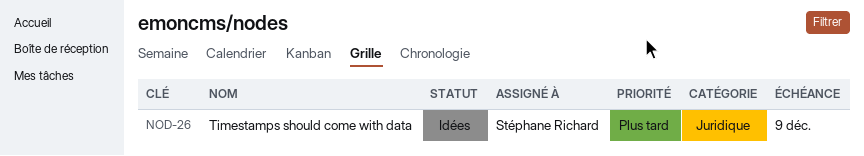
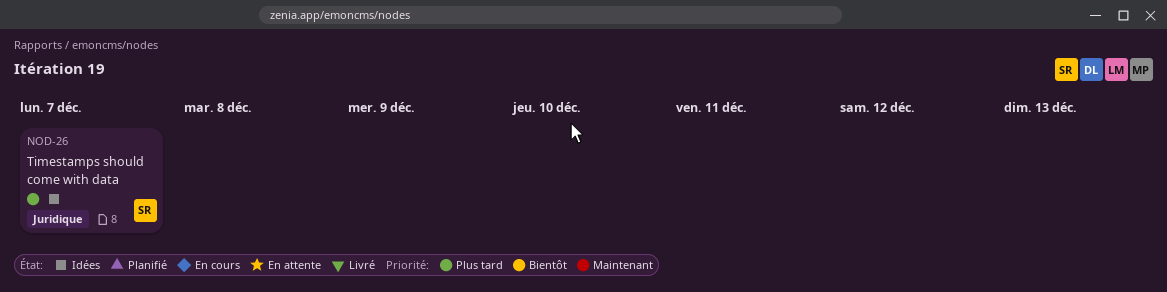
NOD-26, due: Dec 9 -> Dec 7

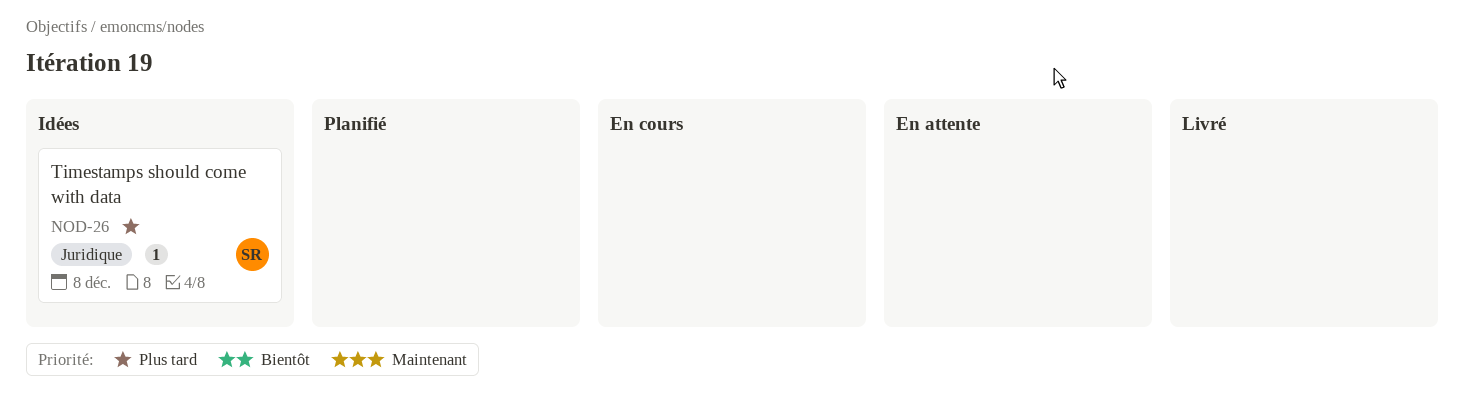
NOD-26, due: Dec 7 -> Dec 8

